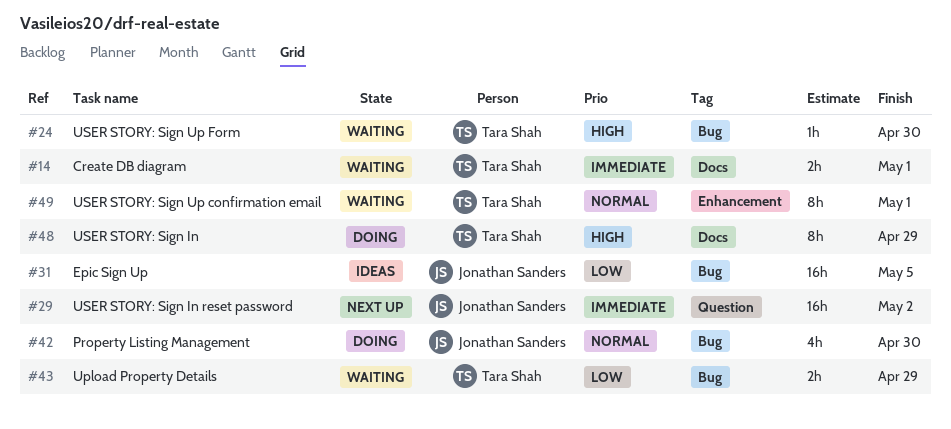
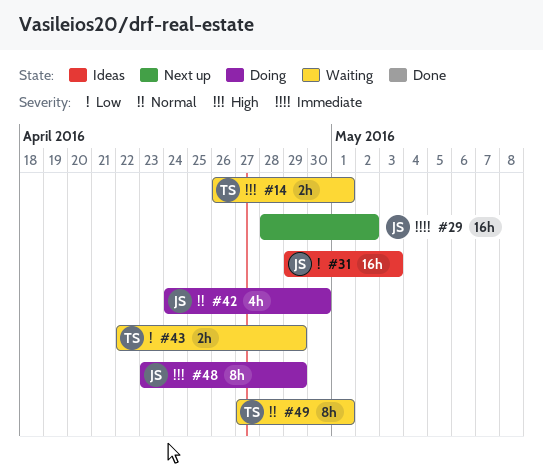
#14, priority: Immediate -> High
#24: present -> none
#31, due: May 5 -> May 3
#48, owner: Tara Shah -> Jonathan Sanders

